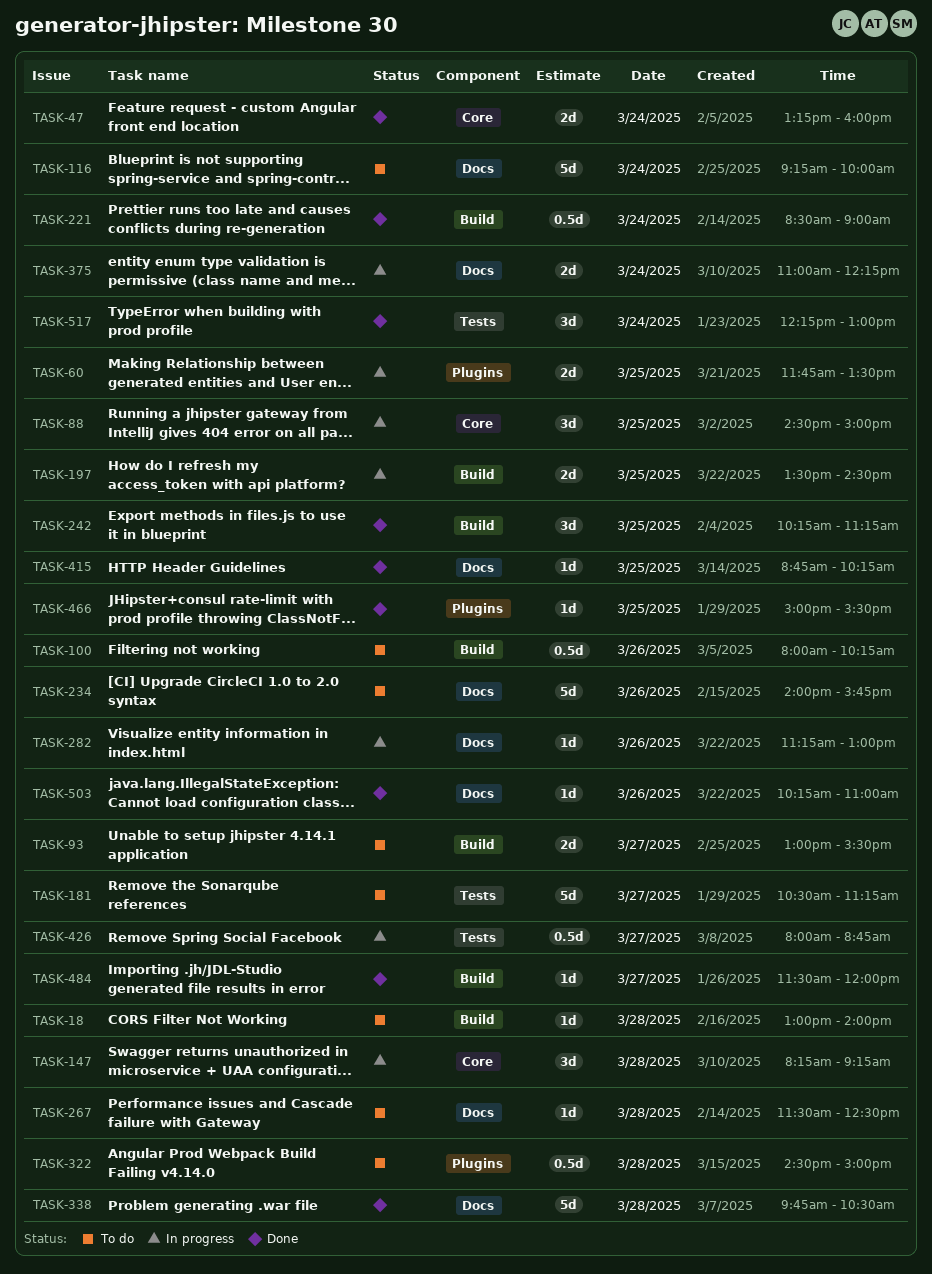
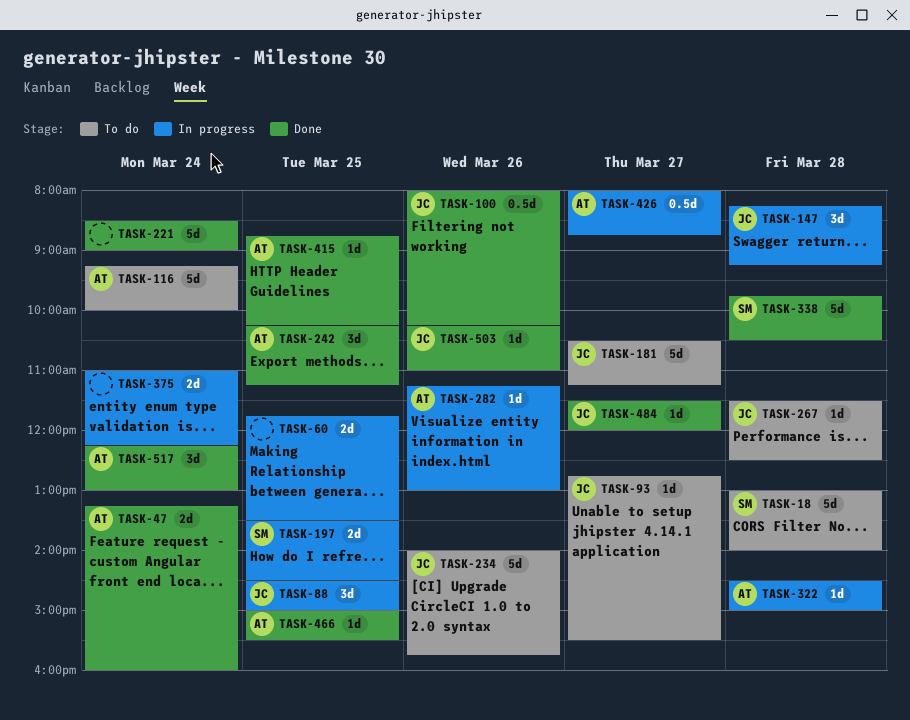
TASK-18, estimate: 1d -> 5d
TASK-93, estimate: 2d -> 1d
TASK-93, begins: 13:00 -> 12:45
TASK-100, status: To do -> Done
TASK-221, estimate: 0.5d -> 5d
TASK-322, status: To do -> In progress
TASK-322, estimate: 0.5d -> 1d

